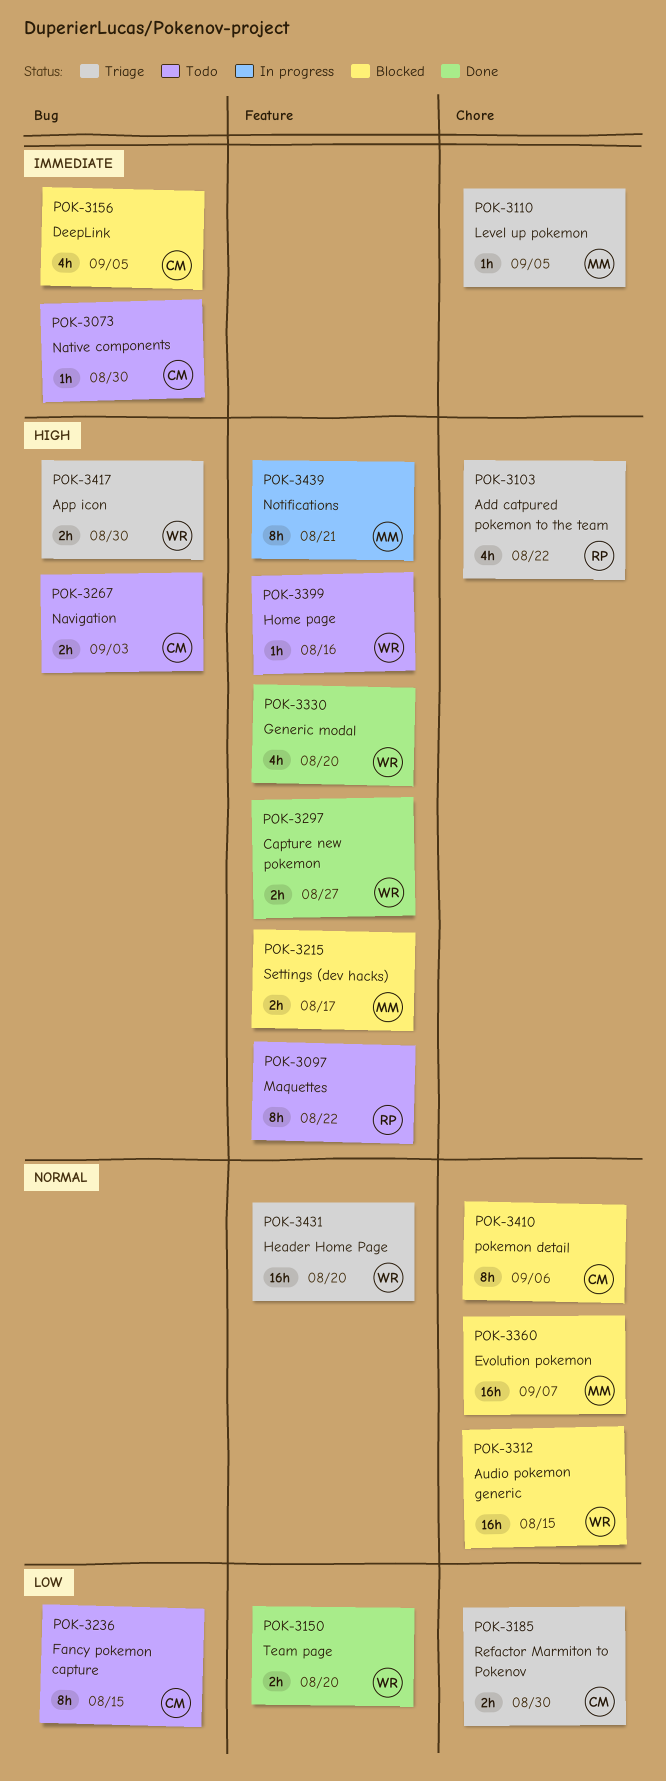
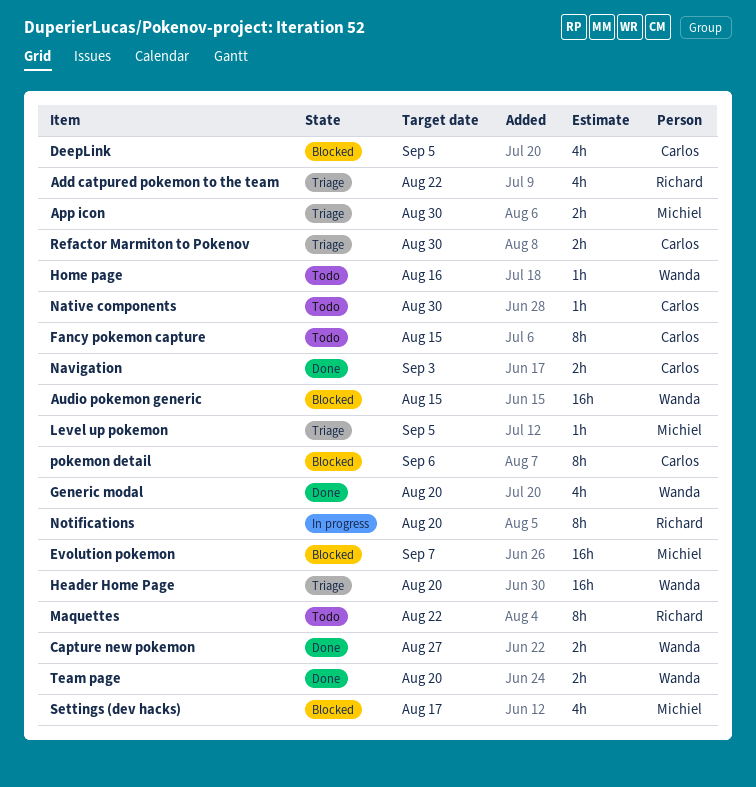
App icon, owner: Wanda -> Michiel
Navigation, status: Todo -> Done
Notifications, owner: Michiel -> Richard
Notifications, due: Aug 21 -> Aug 20
Settings (dev hacks), estimate: 2h -> 4h

